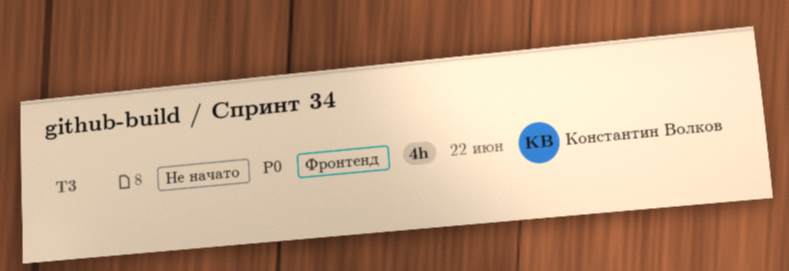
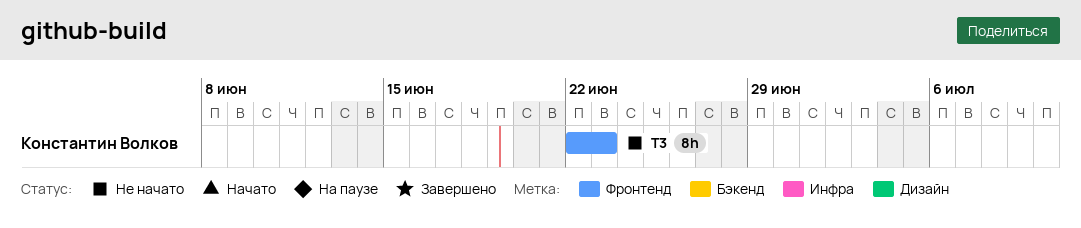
T3, estimate: 4h -> 8h
T3, due: Jun 22 -> Jun 23

